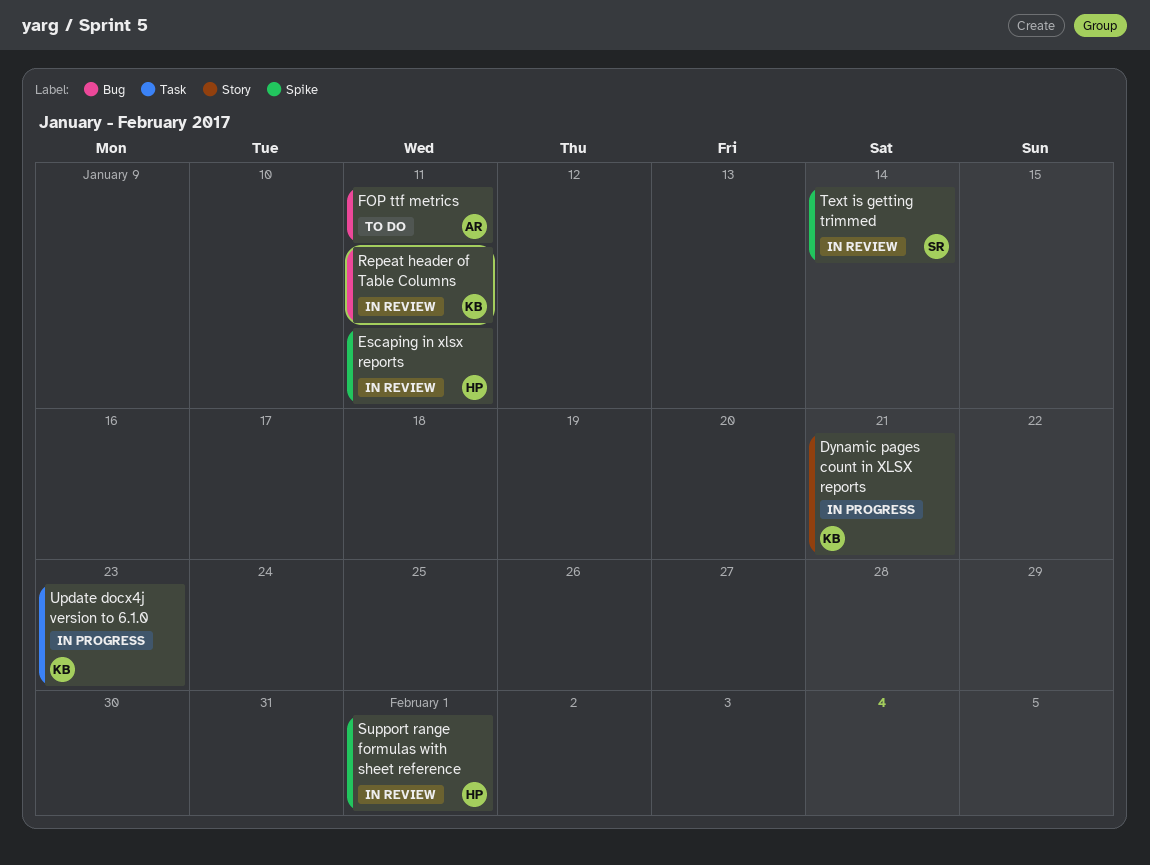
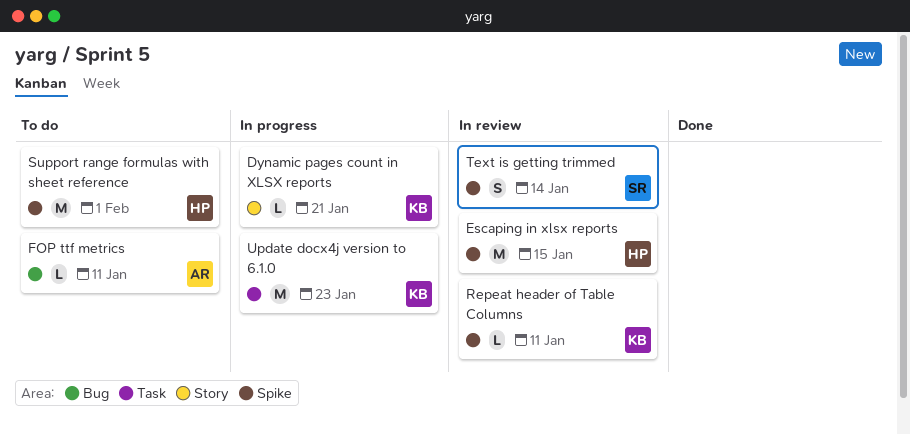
Escaping in xlsx reports, due: Jan 11 -> Jan 15
Repeat header of Table Columns, label: Bug -> Spike
Support range formulas with sheet reference, status: In review -> To do

